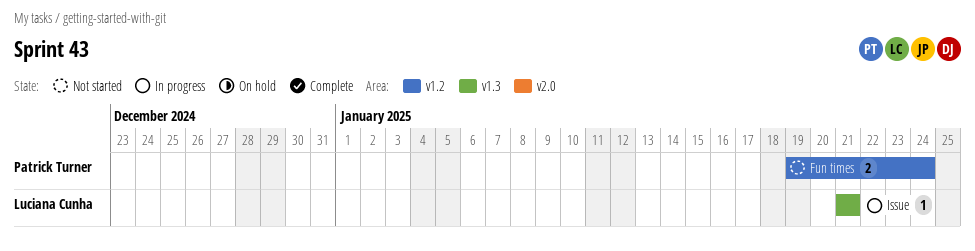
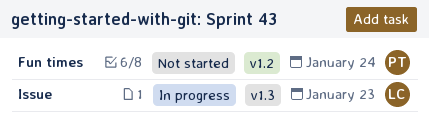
Issue, due: Jan 21 -> Jan 23

